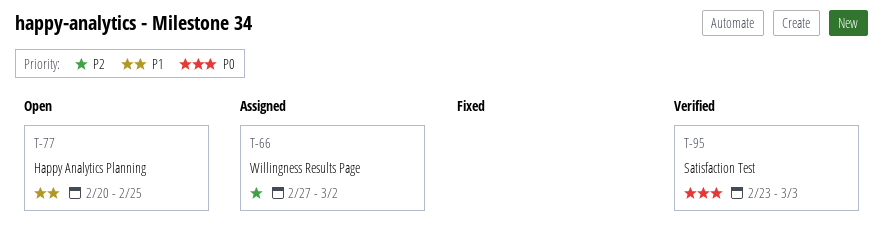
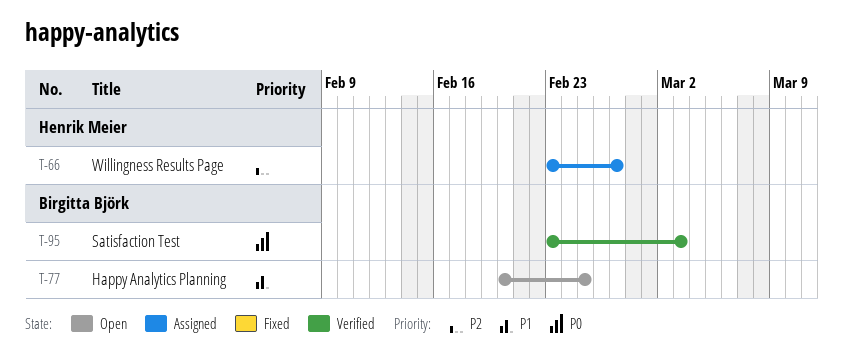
T-66, start: Feb 27 -> Feb 23
T-66, due: Mar 2 -> Feb 27

